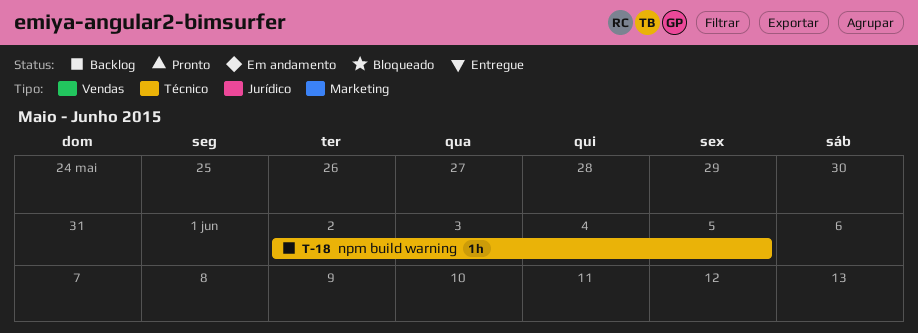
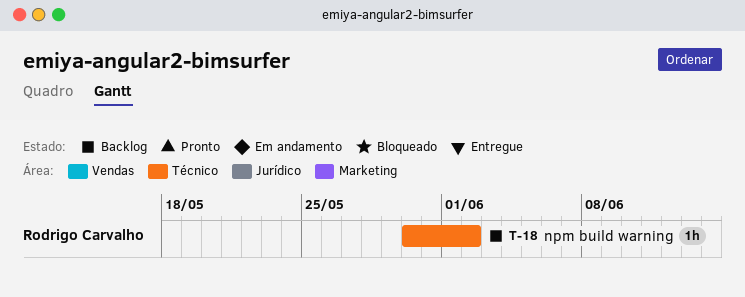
T-18, start: Jun 2 -> May 30
T-18, due: Jun 5 -> Jun 2

